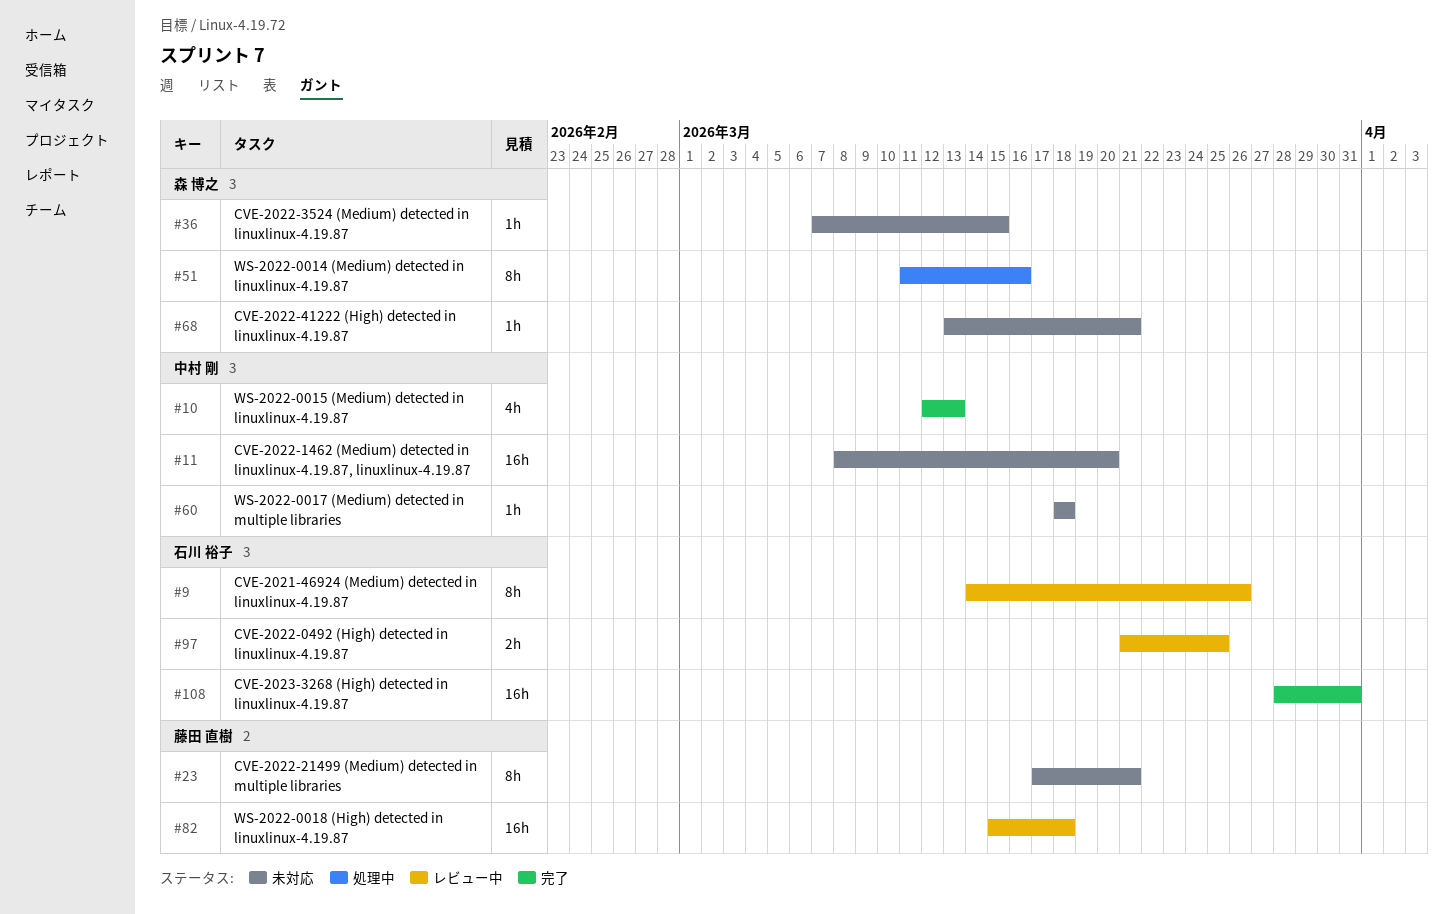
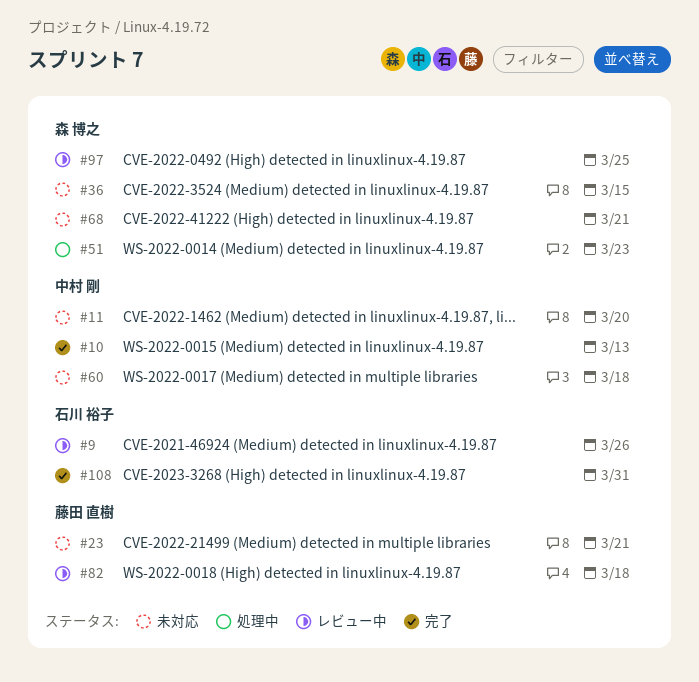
#51, due: Mar 16 -> Mar 23
#97, owner: 石川 裕子 -> 森 博之

